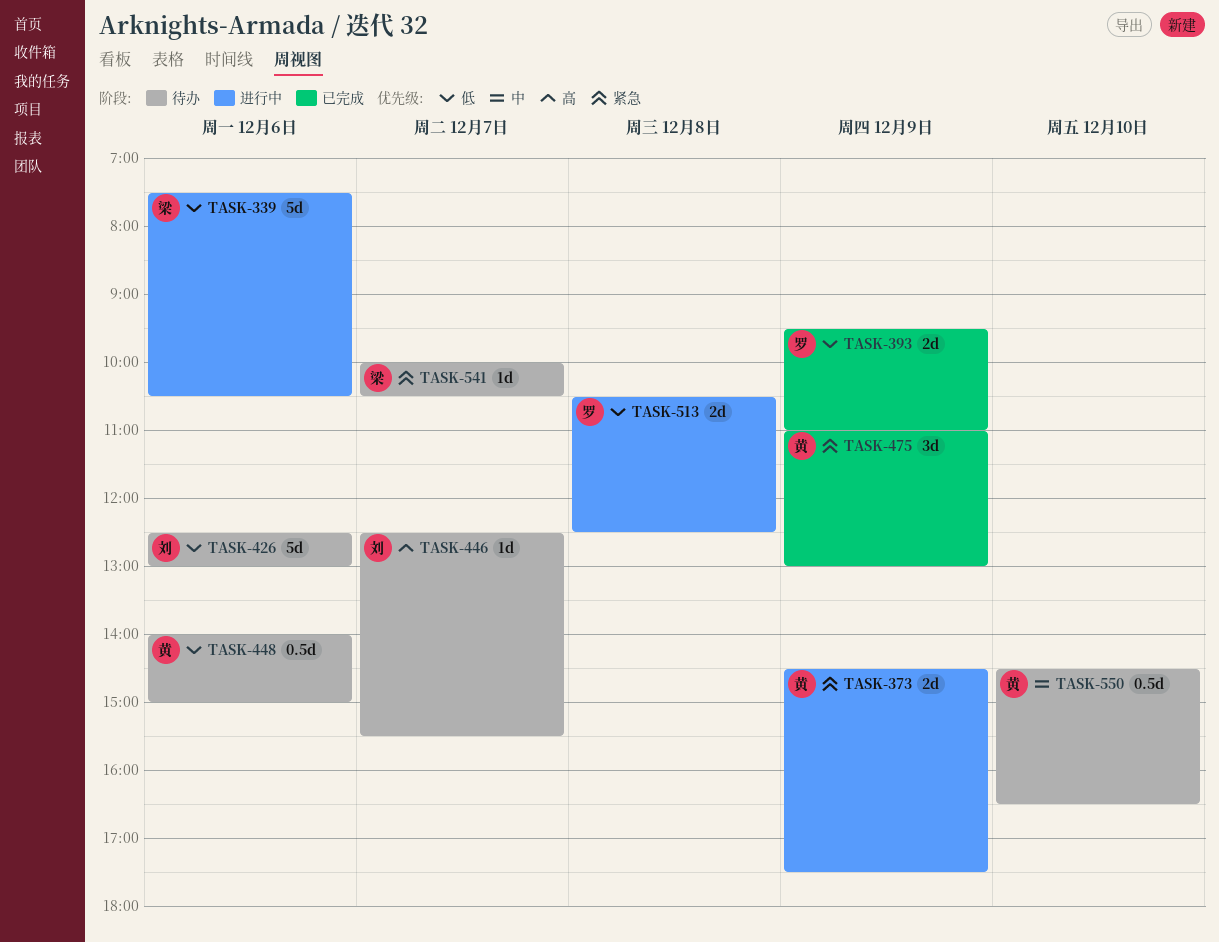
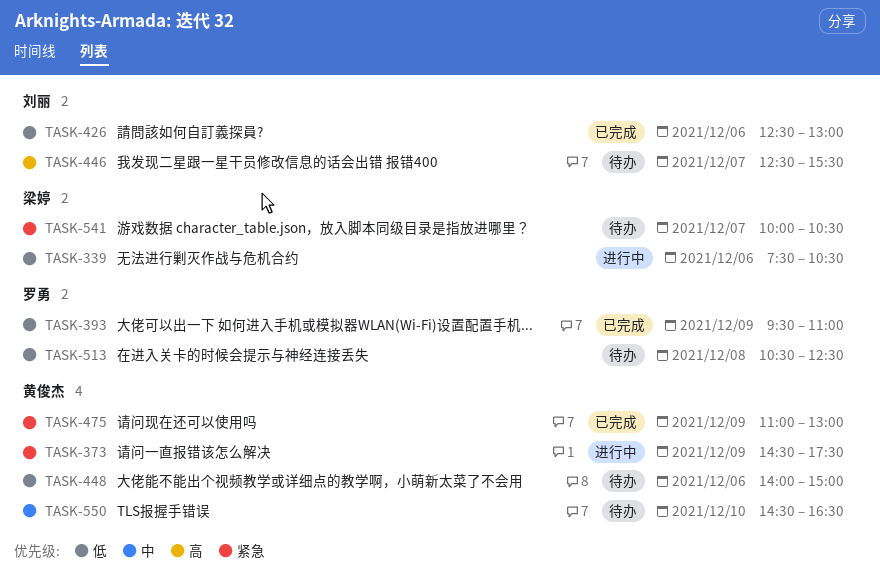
TASK-426, status: 待办 -> 已完成
TASK-513, status: 进行中 -> 待办

